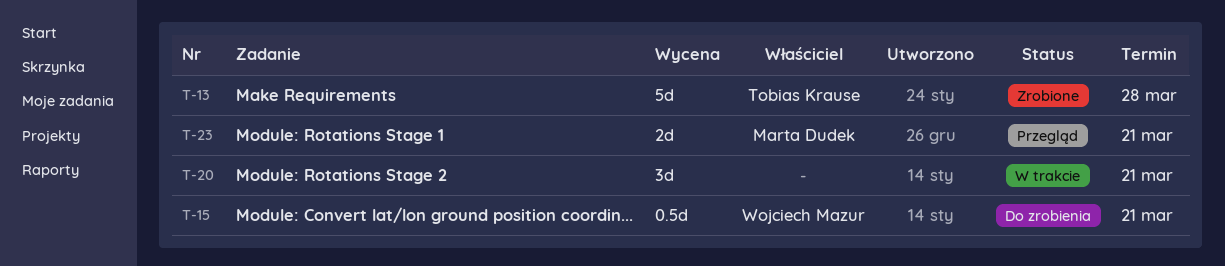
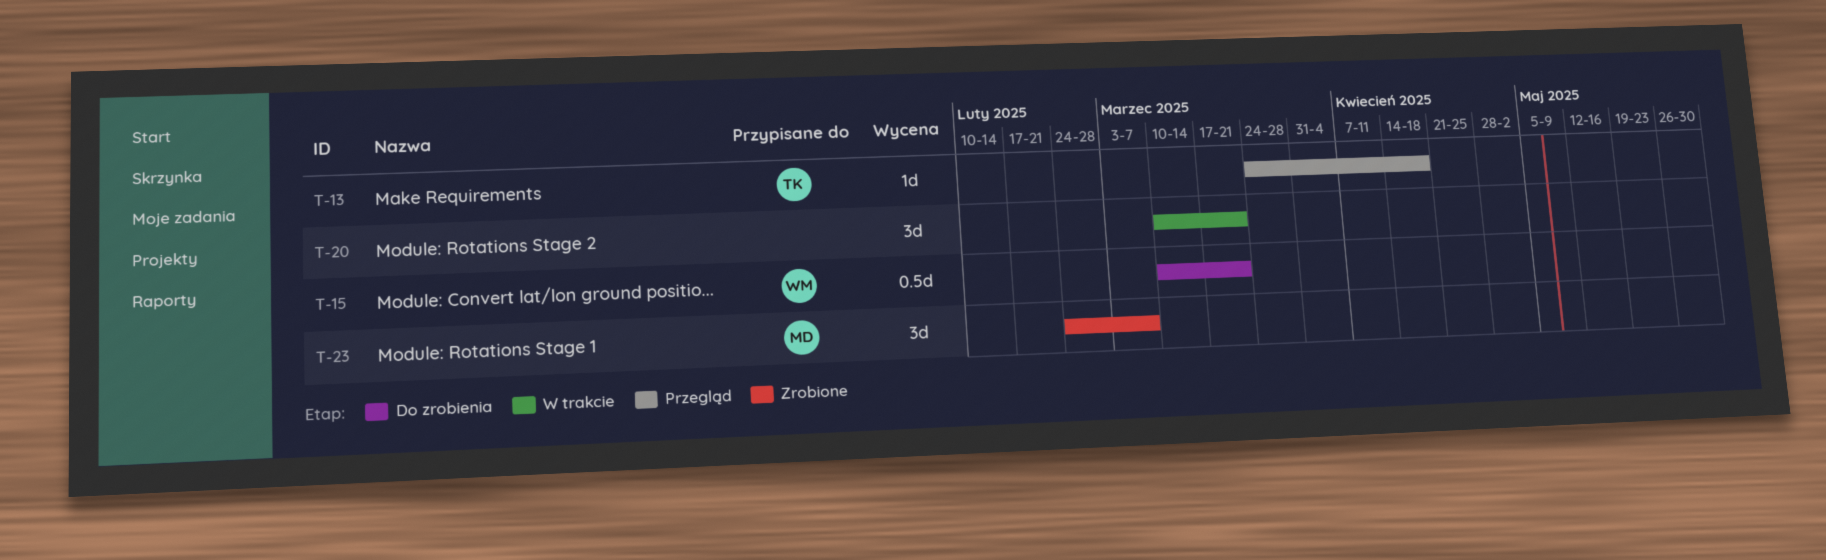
T-13, status: Zrobione -> Przegląd
T-13, estimate: 5d -> 1d
T-13, due: Mar 28 -> Apr 18
T-23, status: Przegląd -> Zrobione
T-23, estimate: 2d -> 3d
T-23, due: Mar 21 -> Mar 7

